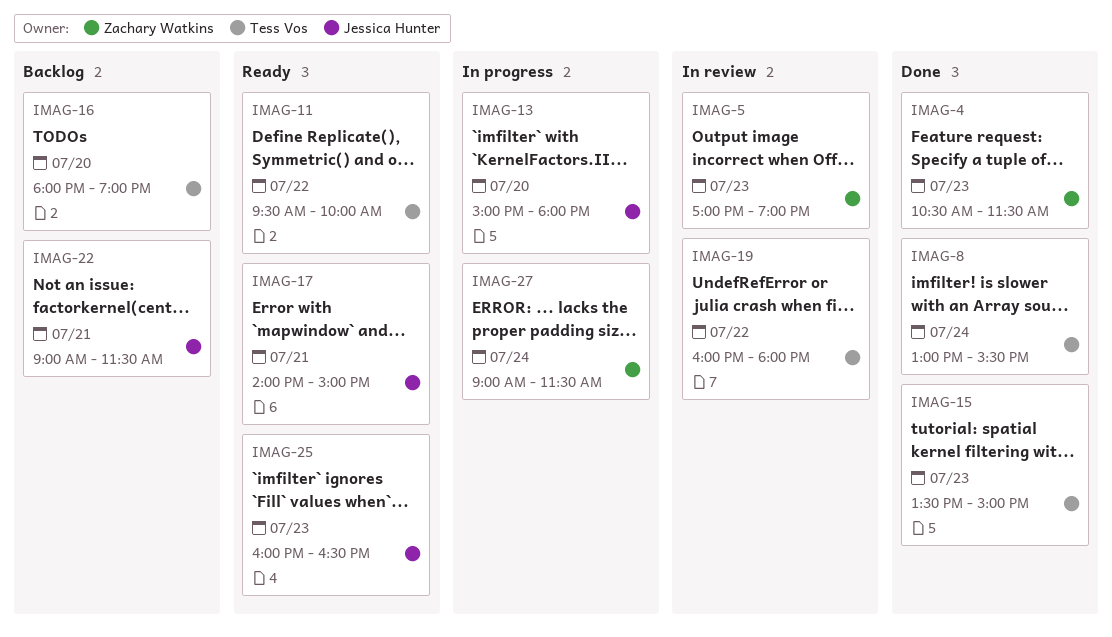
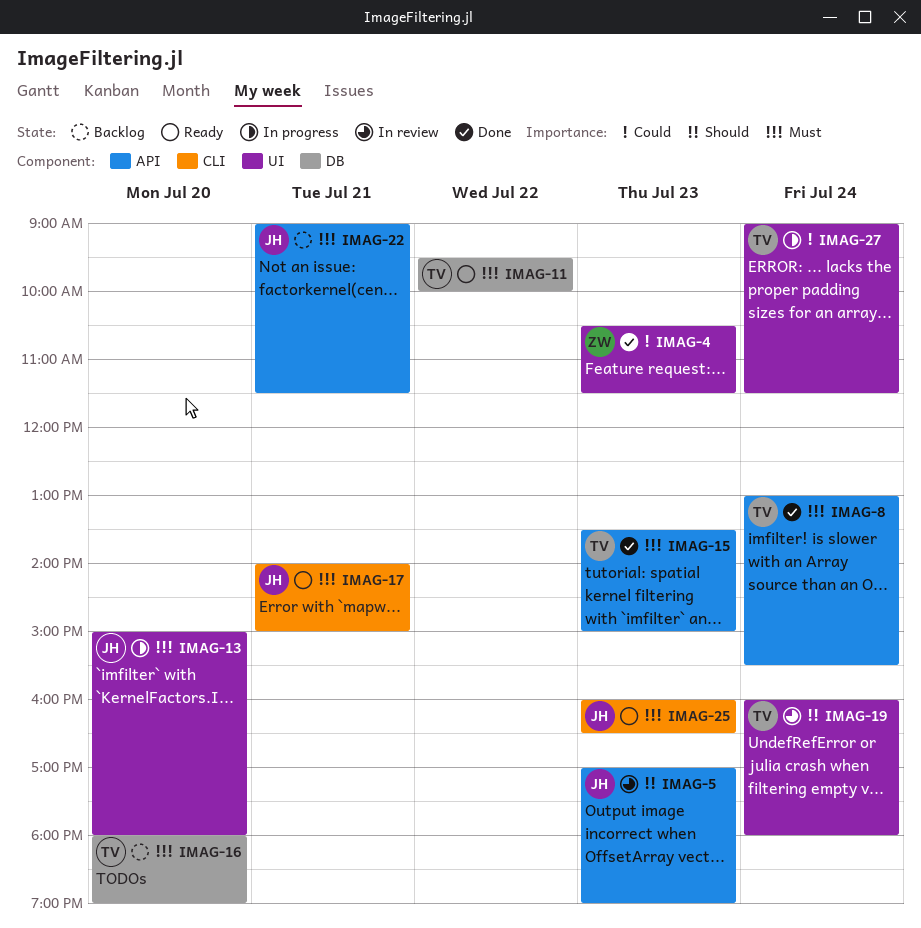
IMAG-5, owner: Zachary Watkins -> Jessica Hunter
IMAG-19, day: Jul 22 -> Jul 24
IMAG-27, owner: Zachary Watkins -> Tess Vos

